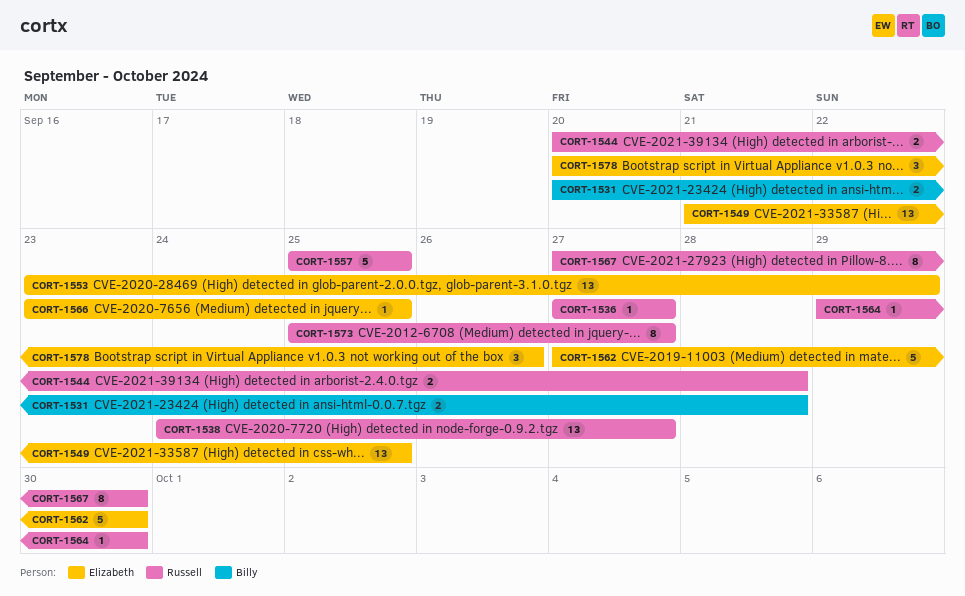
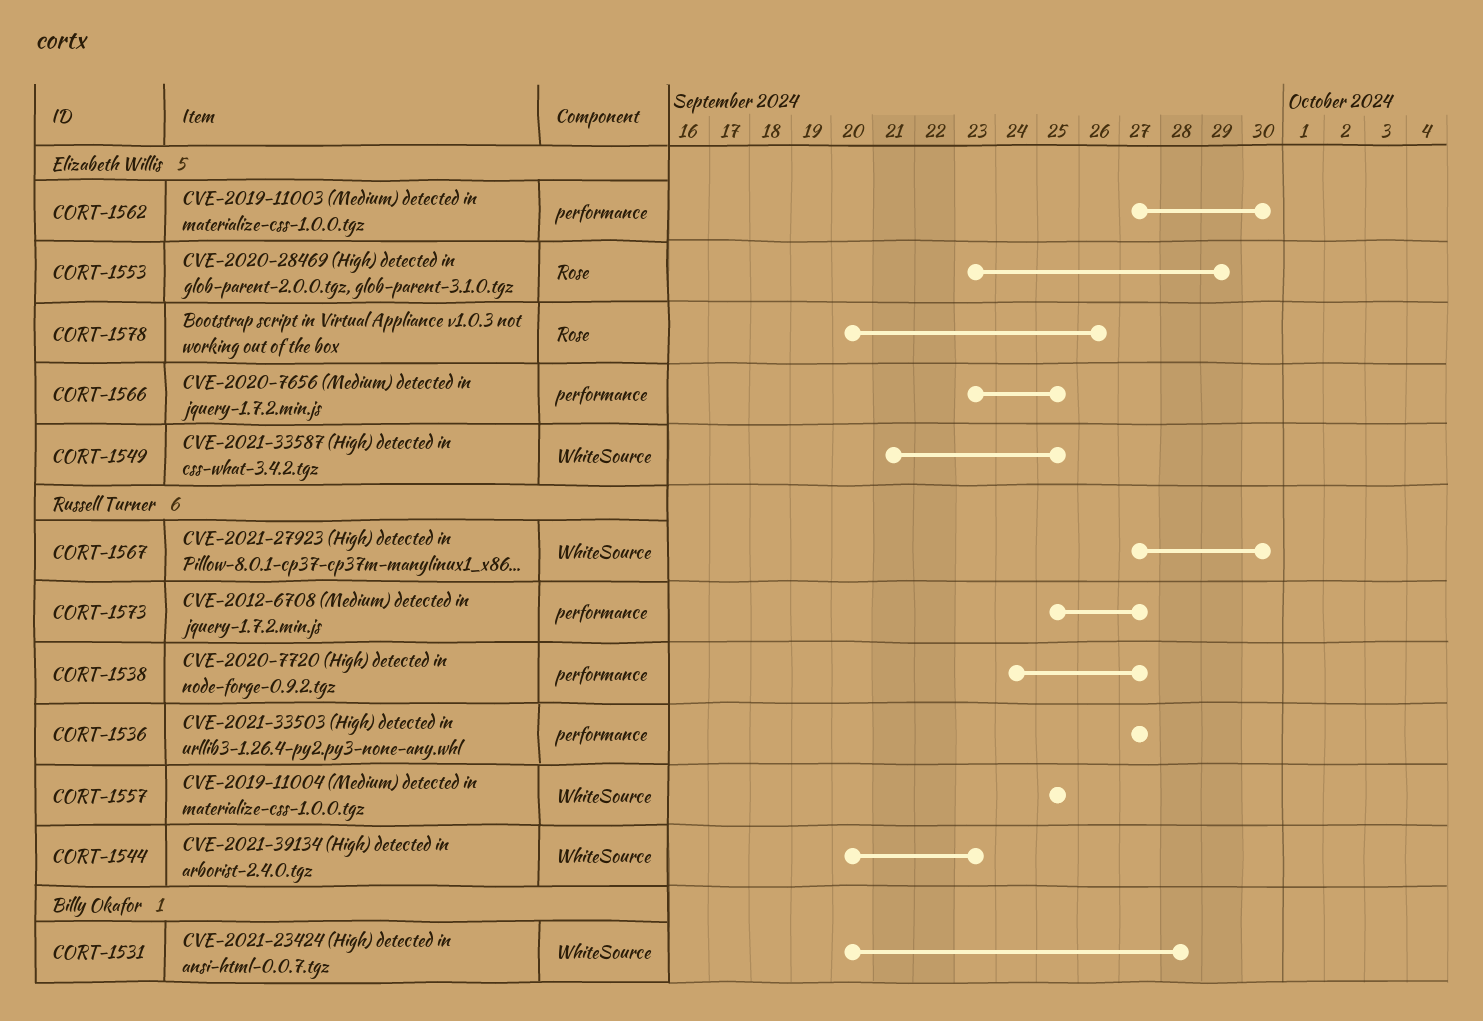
CORT-1544, due: Sep 28 -> Sep 23
CORT-1564: present -> none

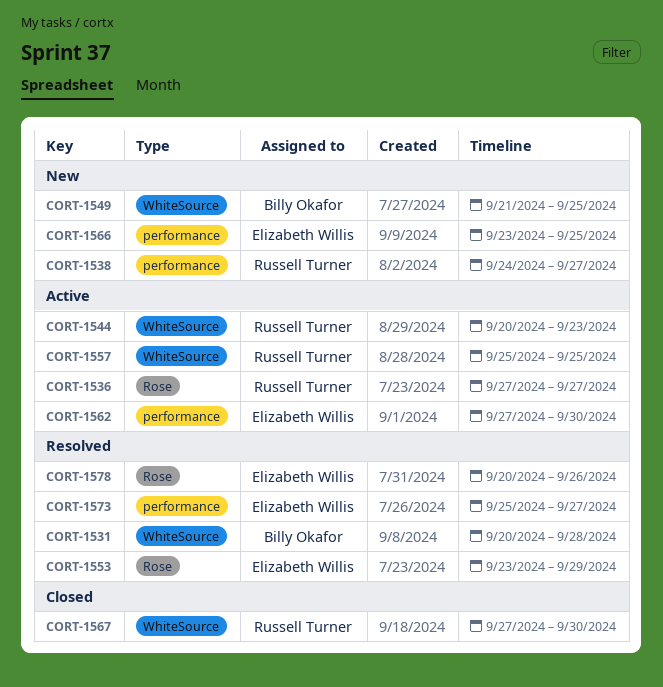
CORT-1536, label: performance -> Rose
CORT-1549, owner: Elizabeth Willis -> Billy Okafor
CORT-1573, owner: Russell Turner -> Elizabeth Willis

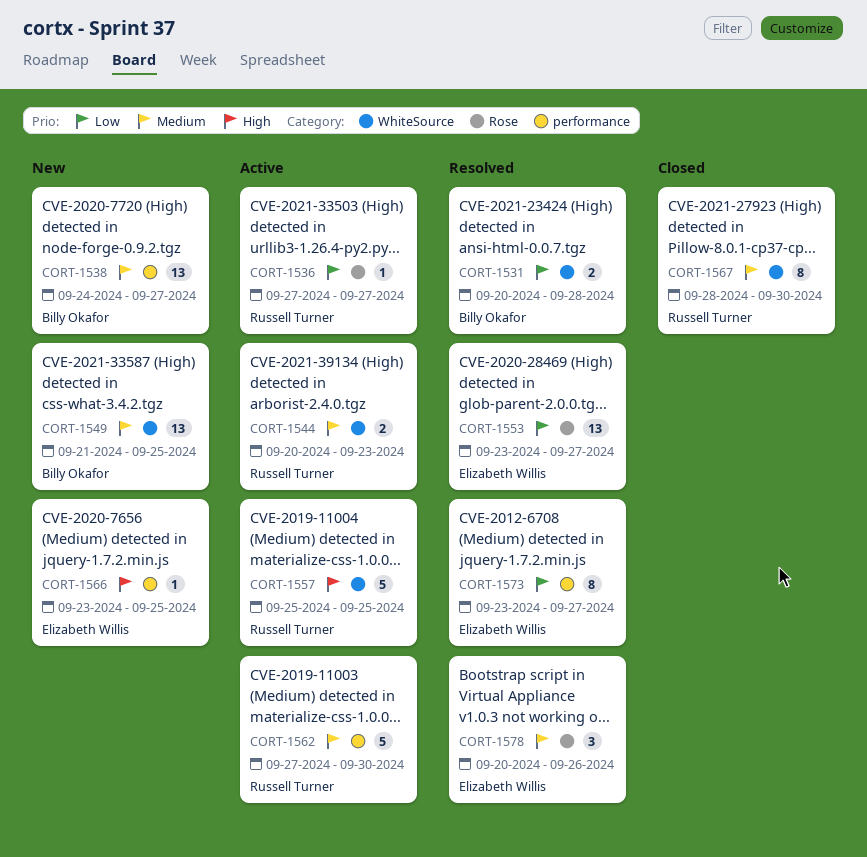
CORT-1538, owner: Russell Turner -> Billy Okafor
CORT-1553, due: Sep 29 -> Sep 27
CORT-1562, owner: Elizabeth Willis -> Russell Turner
CORT-1567, start: Sep 27 -> Sep 28
CORT-1573, start: Sep 25 -> Sep 23

